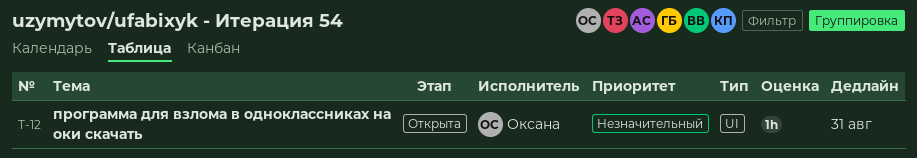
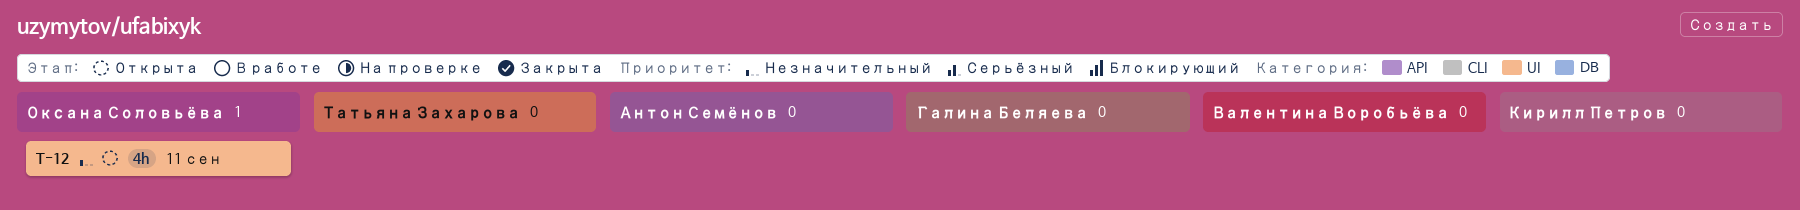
T-12, estimate: 1h -> 4h
T-12, due: Aug 31 -> Sep 11

